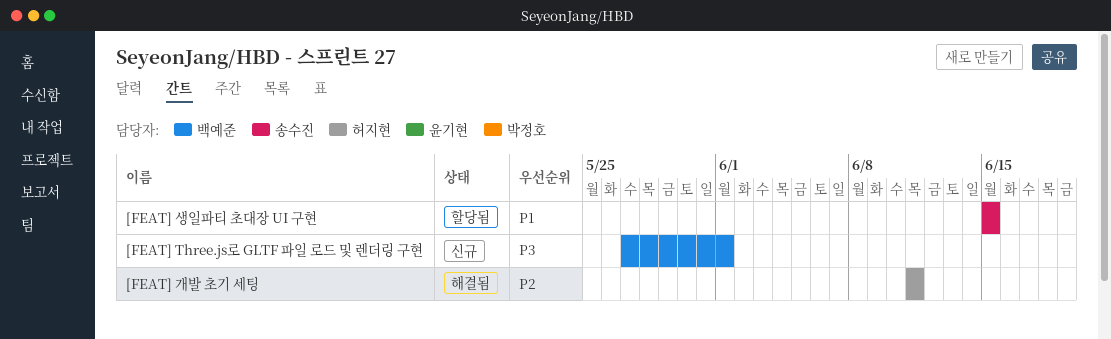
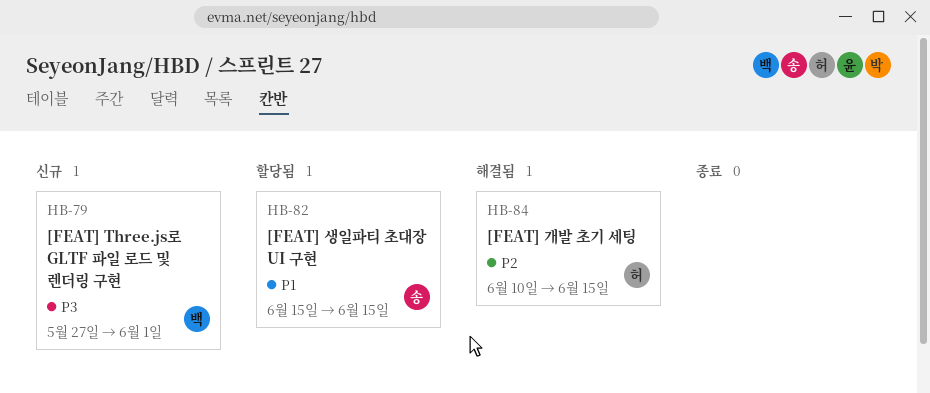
[FEAT] 개발 초기 세팅, start: Jun 11 -> Jun 10
[FEAT] 개발 초기 세팅, due: Jun 11 -> Jun 15

